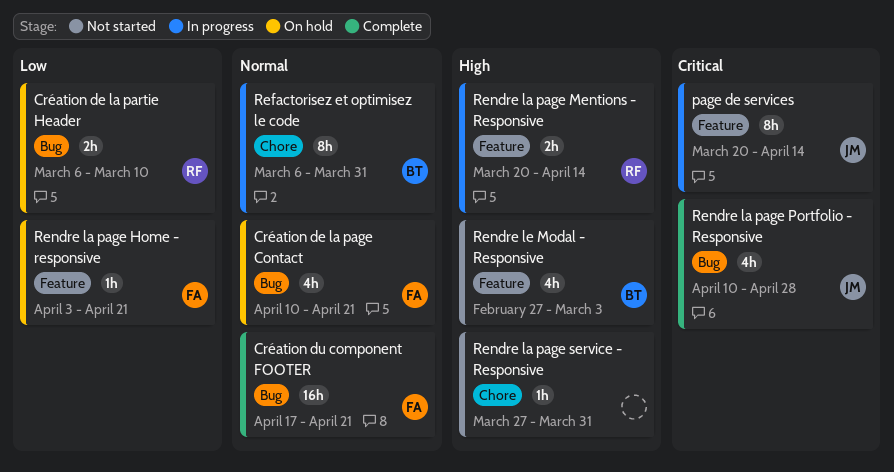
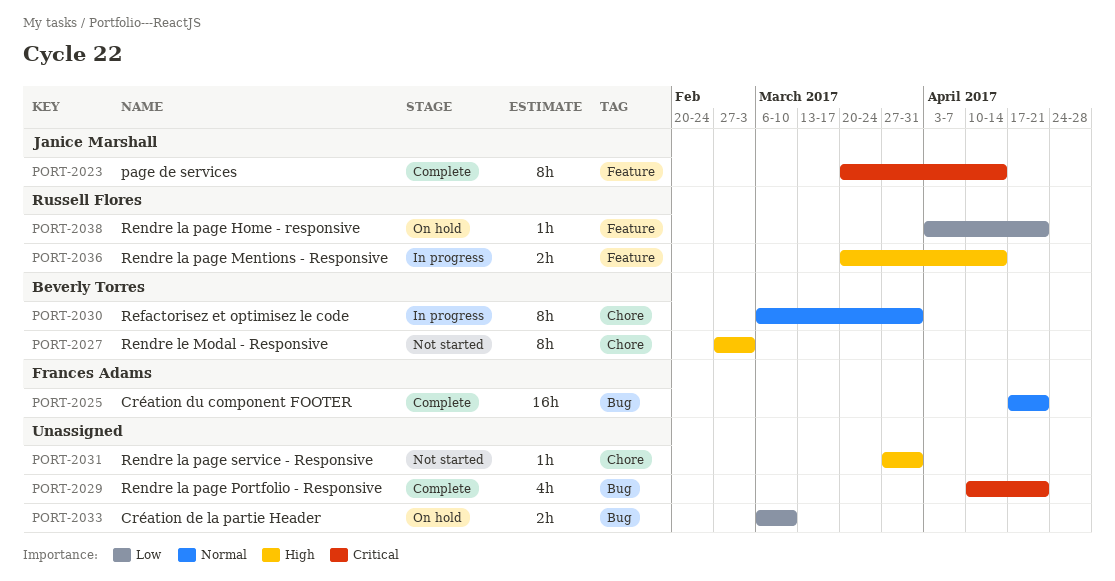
Création de la page Contact: present -> none
Création de la partie Header, owner: Russell Flores -> none
page de services, status: In progress -> Complete
Rendre la page Home - responsive, owner: Frances Adams -> Russell Flores
Rendre la page Portfolio - Responsive, owner: Janice Marshall -> none
Rendre la page Portfolio - Responsive, due: Apr 28 -> Apr 21
Rendre le Modal - Responsive, label: Feature -> Chore
Rendre le Modal - Responsive, estimate: 4h -> 8h

